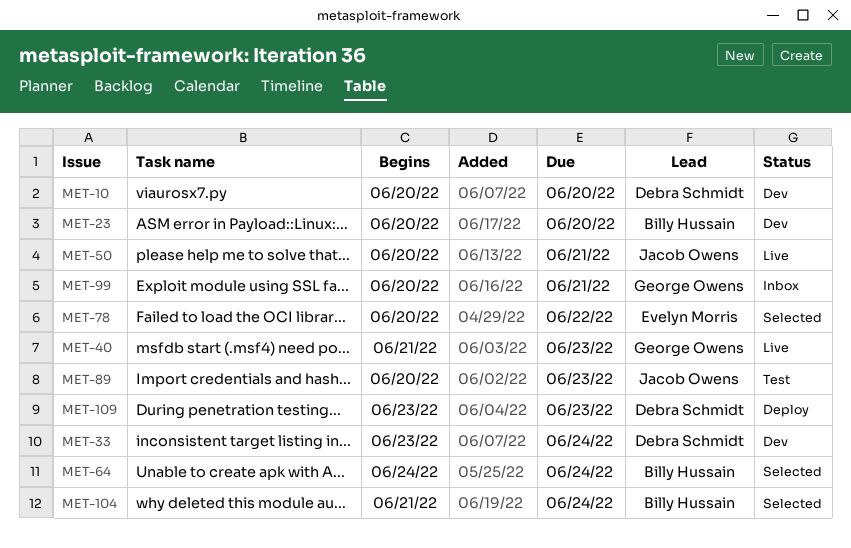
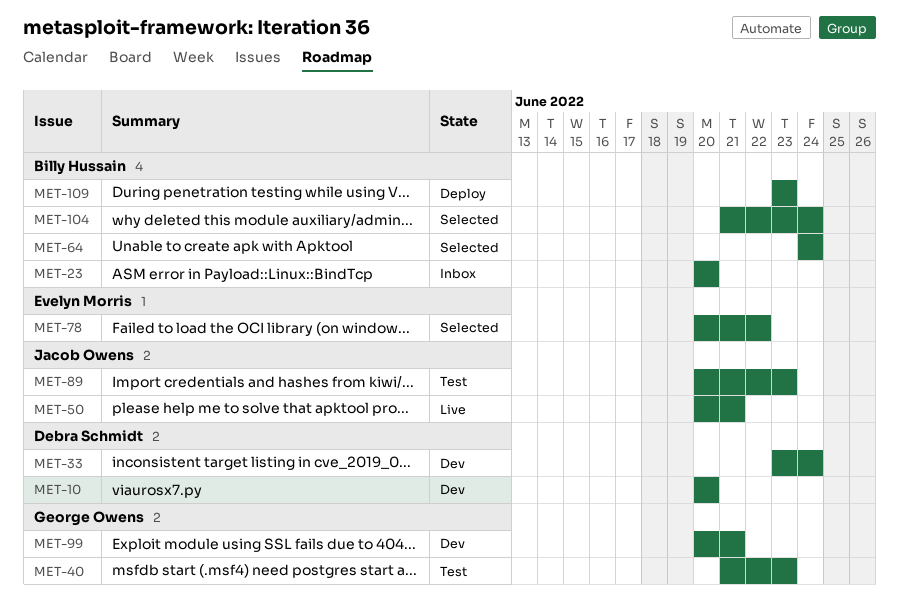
MET-23, status: Dev -> Inbox
MET-40, status: Live -> Test
MET-99, status: Inbox -> Dev
MET-109, owner: Debra Schmidt -> Billy Hussain

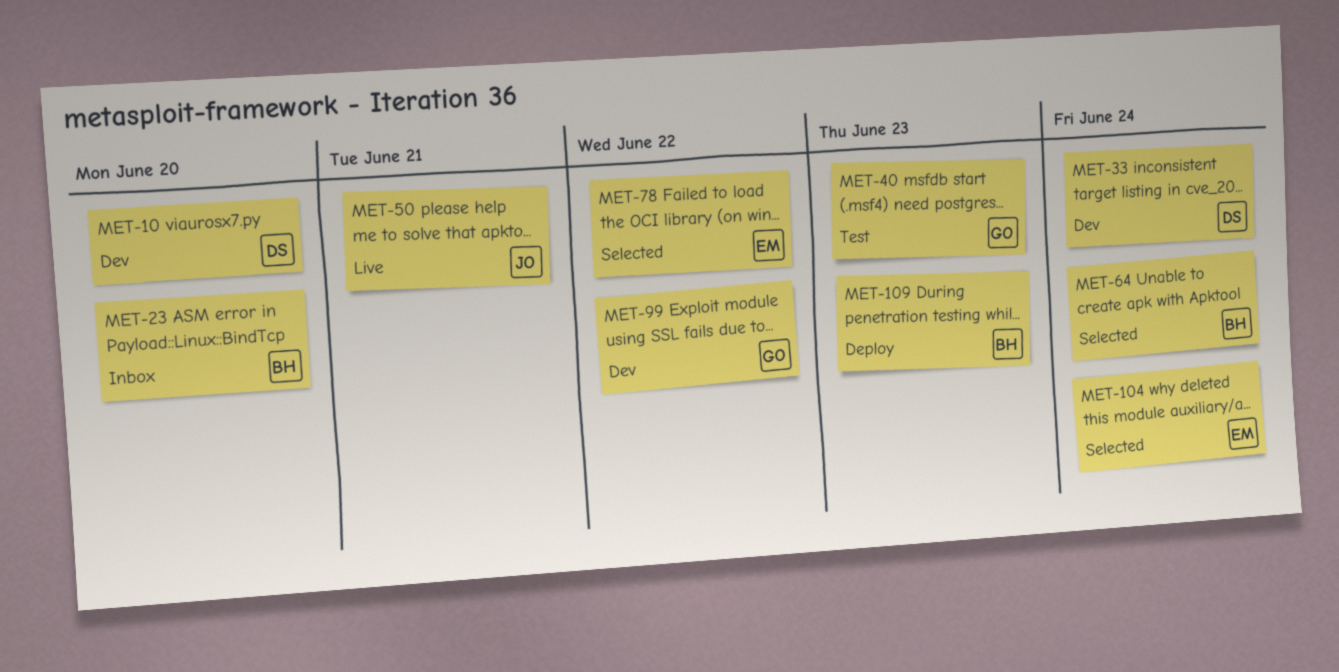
MET-89: present -> none
MET-99, due: Jun 21 -> Jun 22
MET-104, owner: Billy Hussain -> Evelyn Morris

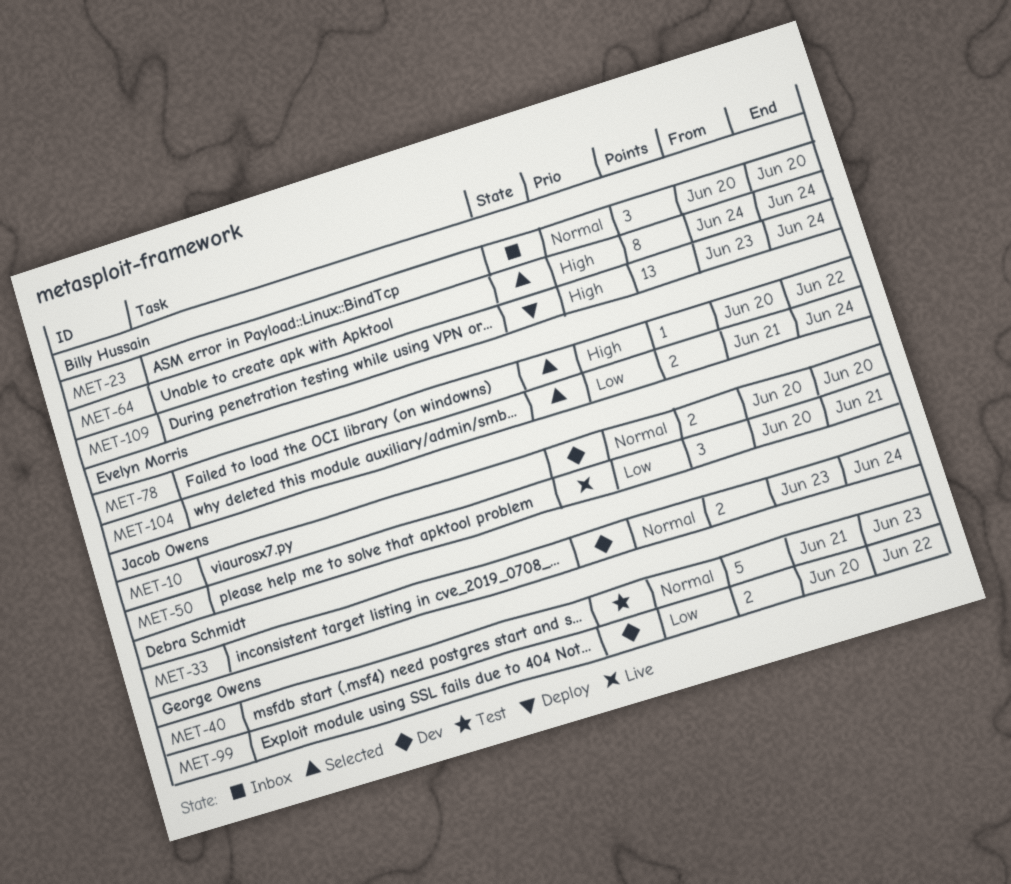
MET-10, owner: Debra Schmidt -> Jacob Owens
MET-109, due: Jun 23 -> Jun 24

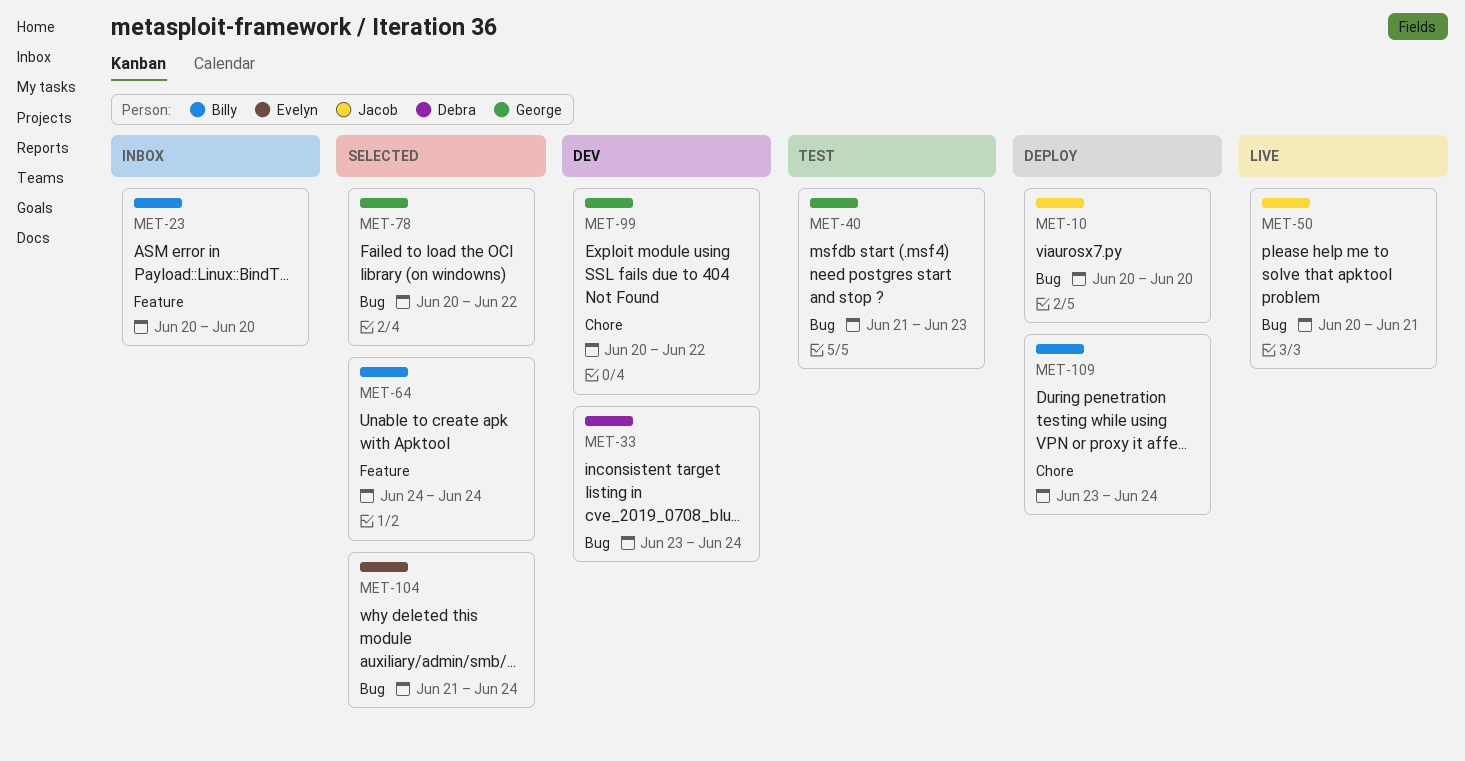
MET-10, status: Dev -> Deploy
MET-78, owner: Evelyn Morris -> George Owens

